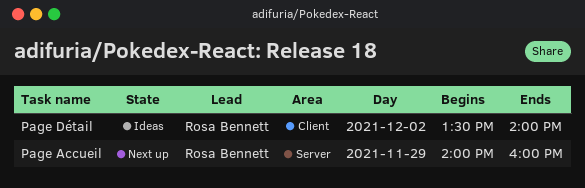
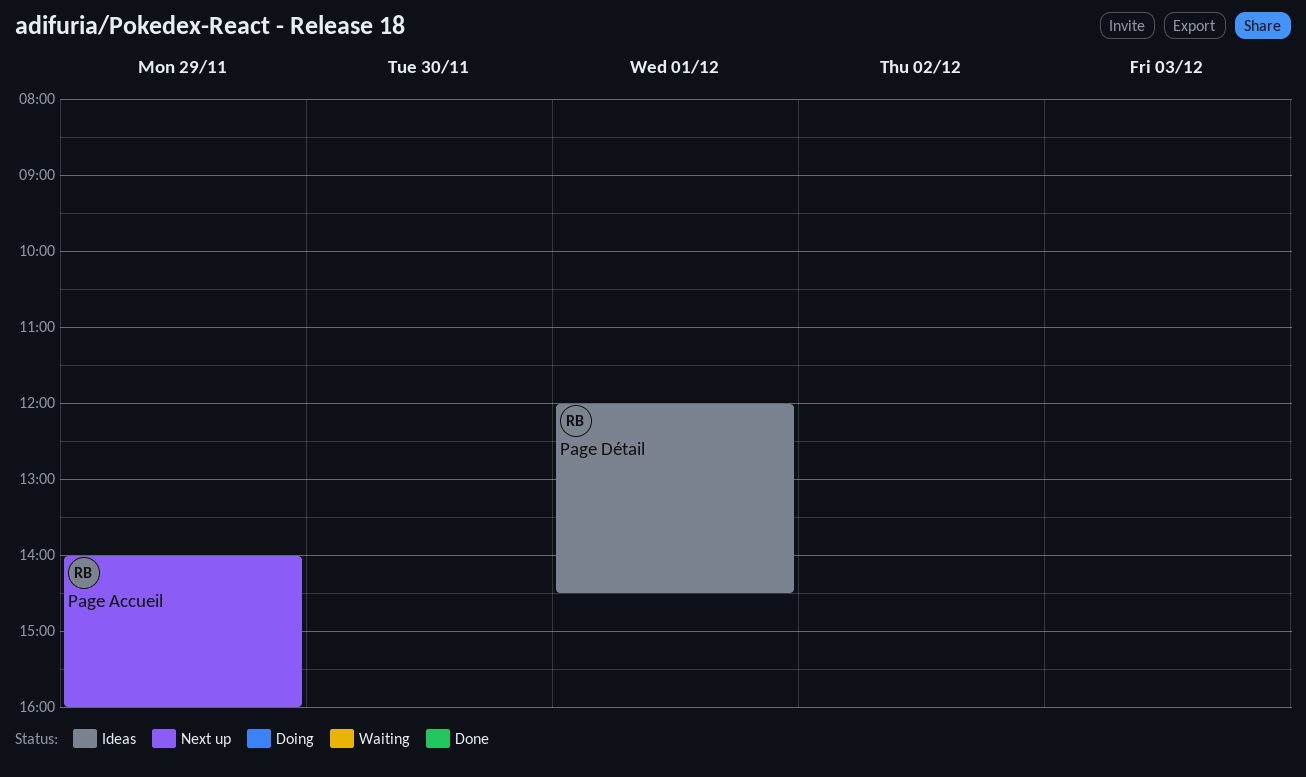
Page Détail, day: Dec 2 -> Dec 1
Page Détail, begins: 13:30 -> 12:00
Page Détail, ends: 14:00 -> 14:30

